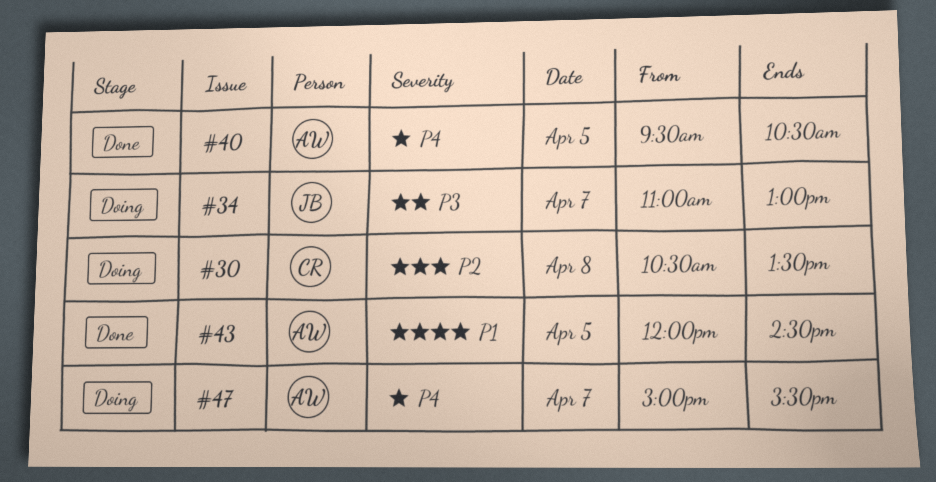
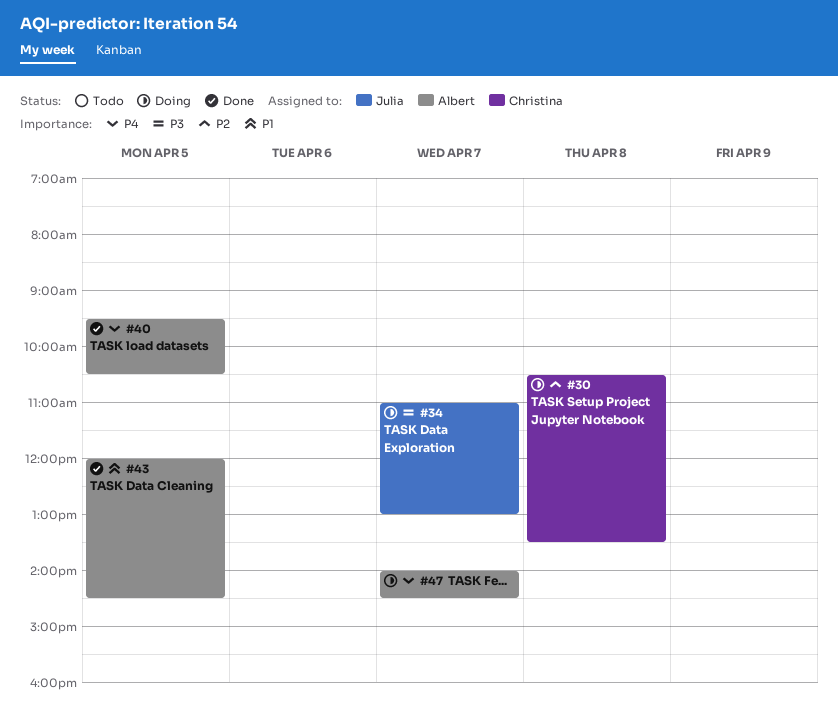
#47, begins: 15:00 -> 14:00
#47, ends: 15:30 -> 14:30

